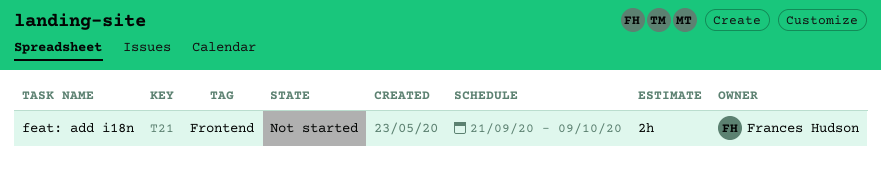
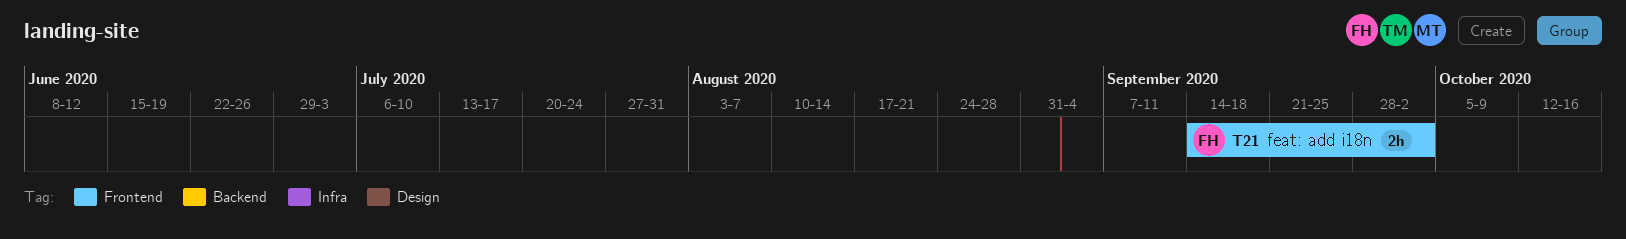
T21, start: Sep 21 -> Sep 14
T21, due: Oct 9 -> Oct 2

